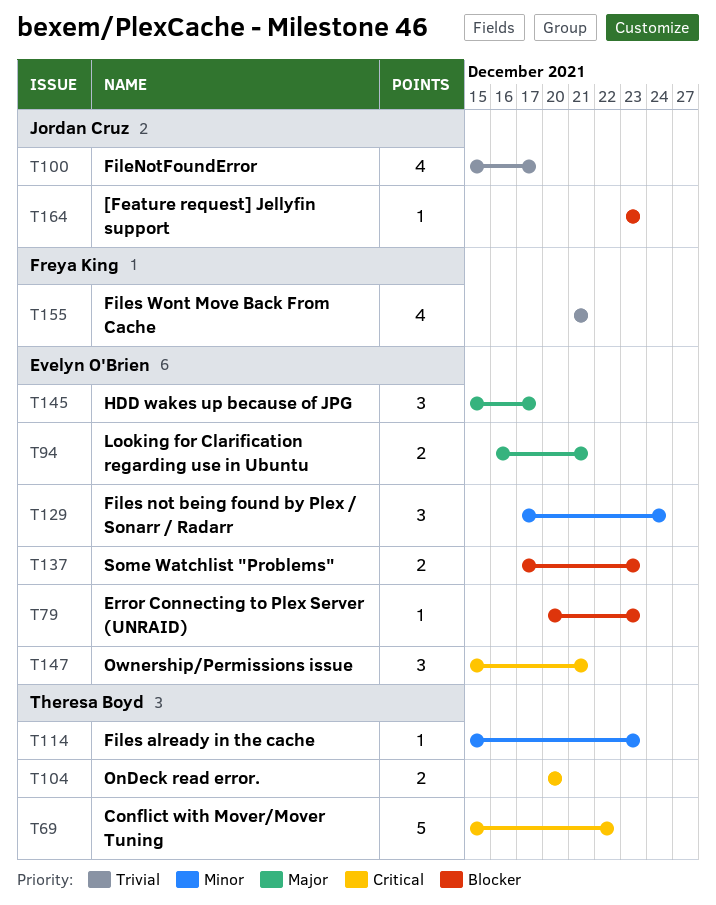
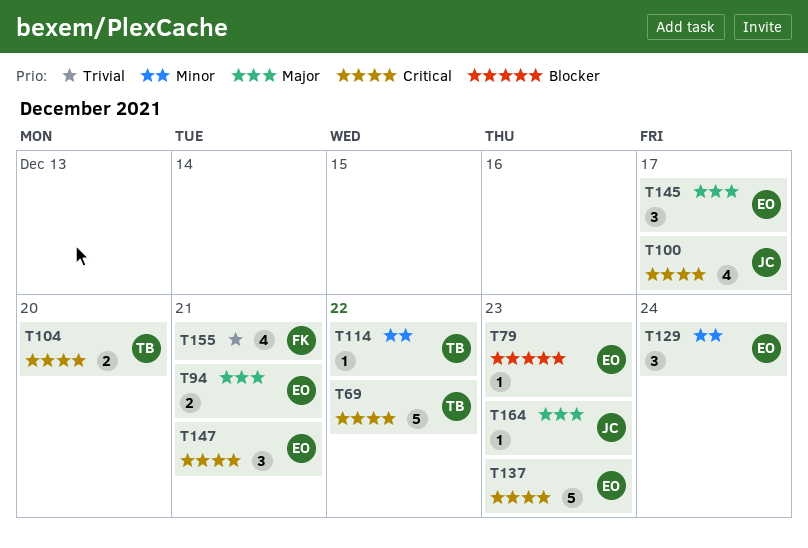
T100, priority: Trivial -> Critical
T114, due: Dec 23 -> Dec 22
T137, priority: Blocker -> Critical
T137, estimate: 2 -> 5
T164, priority: Blocker -> Major

